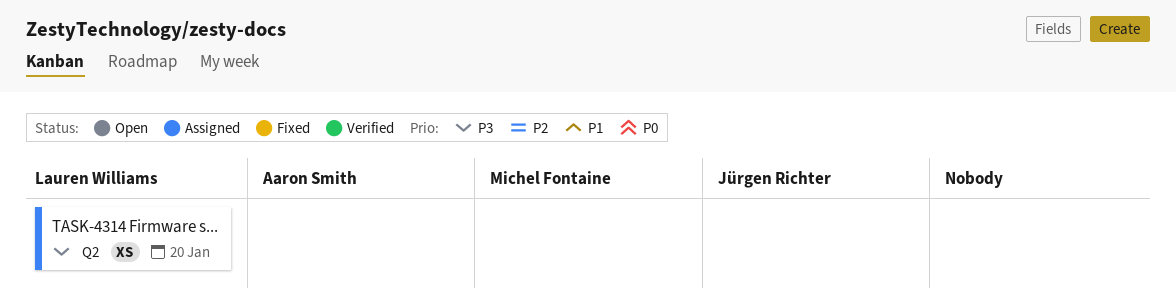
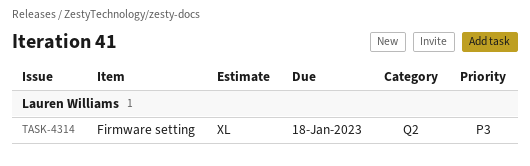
TASK-4314, estimate: XS -> XL
TASK-4314, due: Jan 20 -> Jan 18

